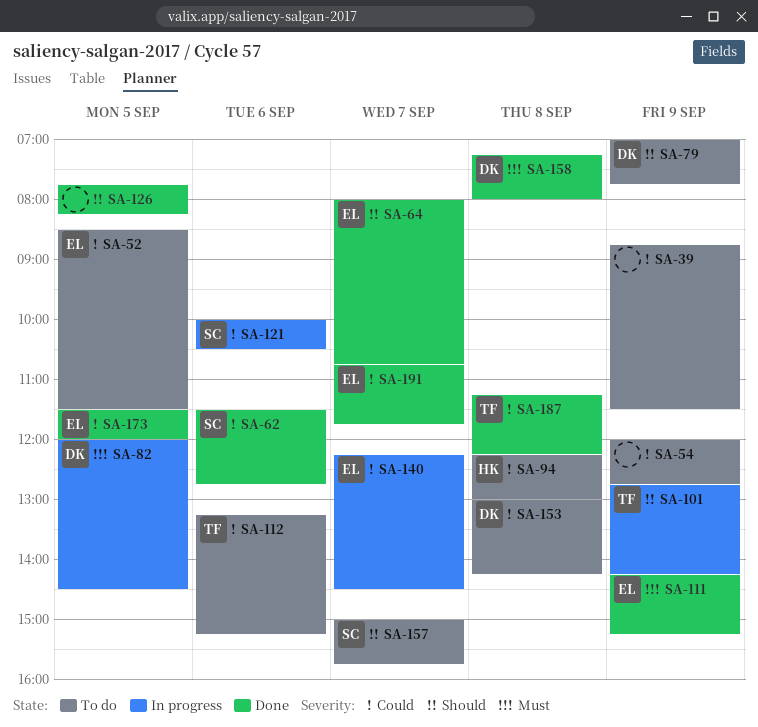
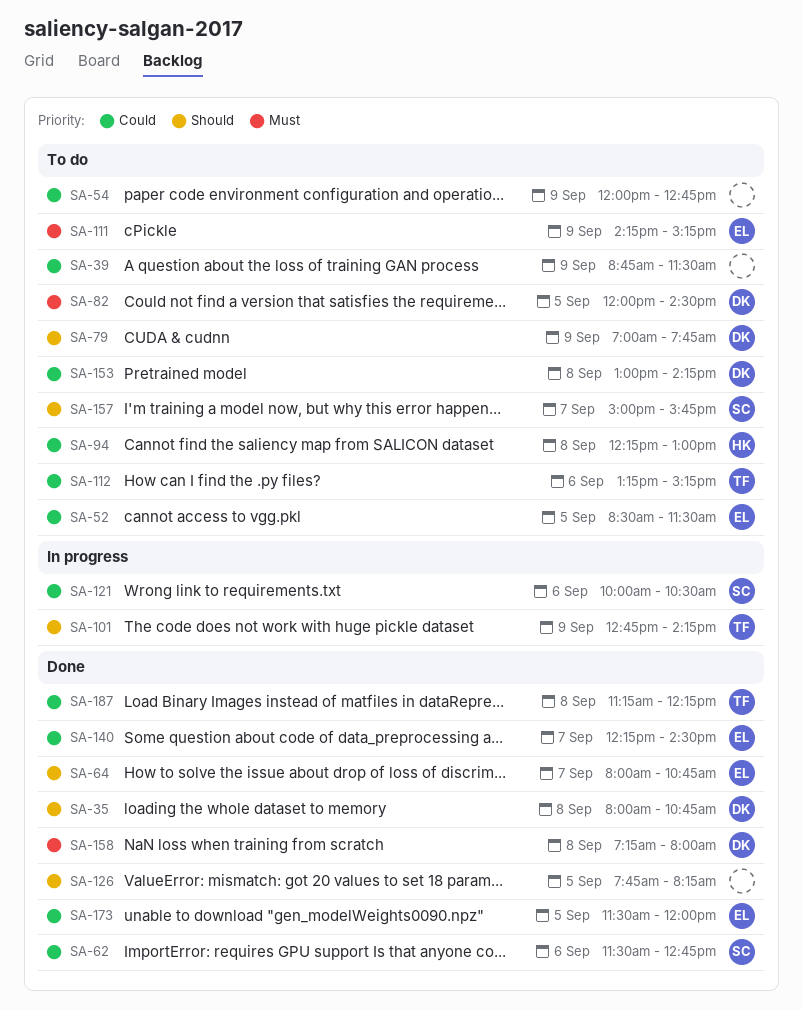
SA-35: none -> present
SA-82, status: In progress -> To do
SA-111, status: Done -> To do
SA-140, status: In progress -> Done
SA-191: present -> none

